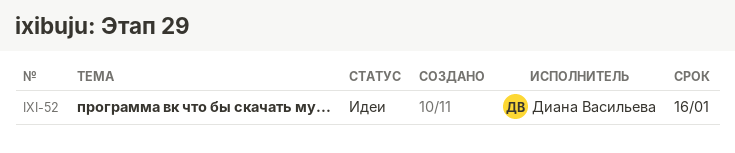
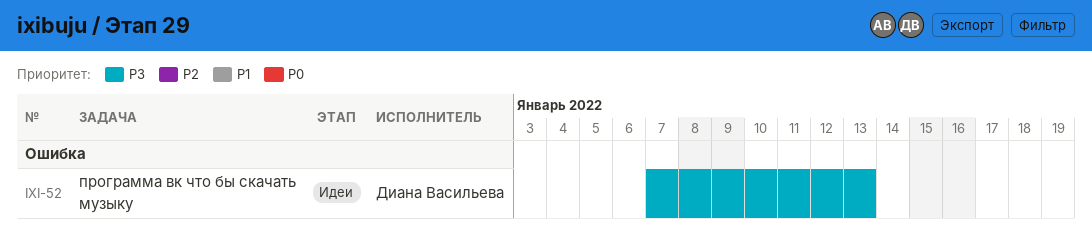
IXI-52, due: Jan 16 -> Jan 13

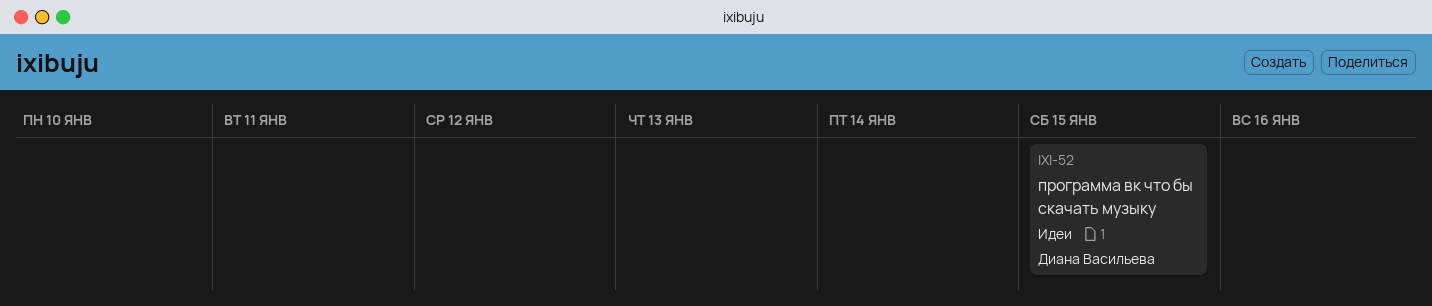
IXI-52, due: Jan 13 -> Jan 15

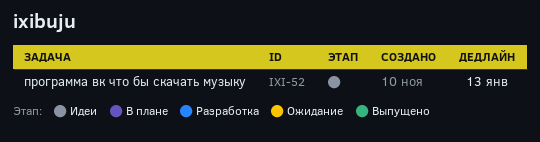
IXI-52, due: Jan 15 -> Jan 13

